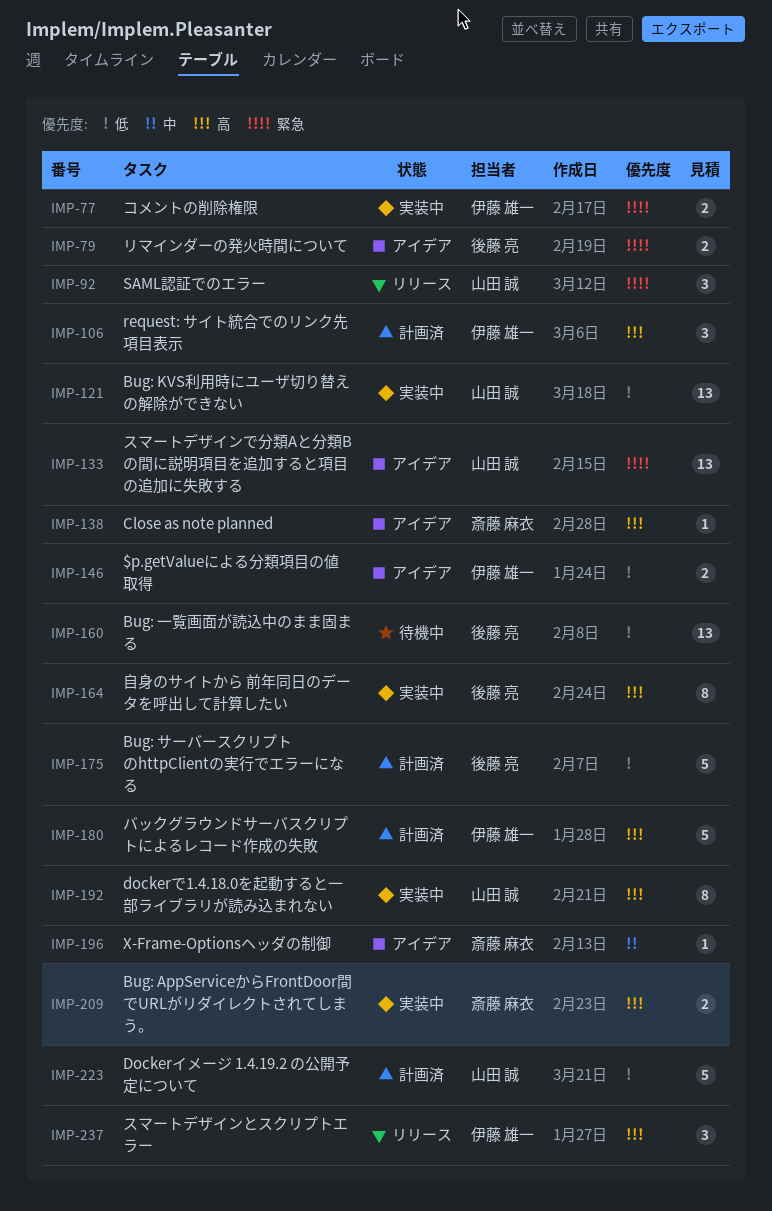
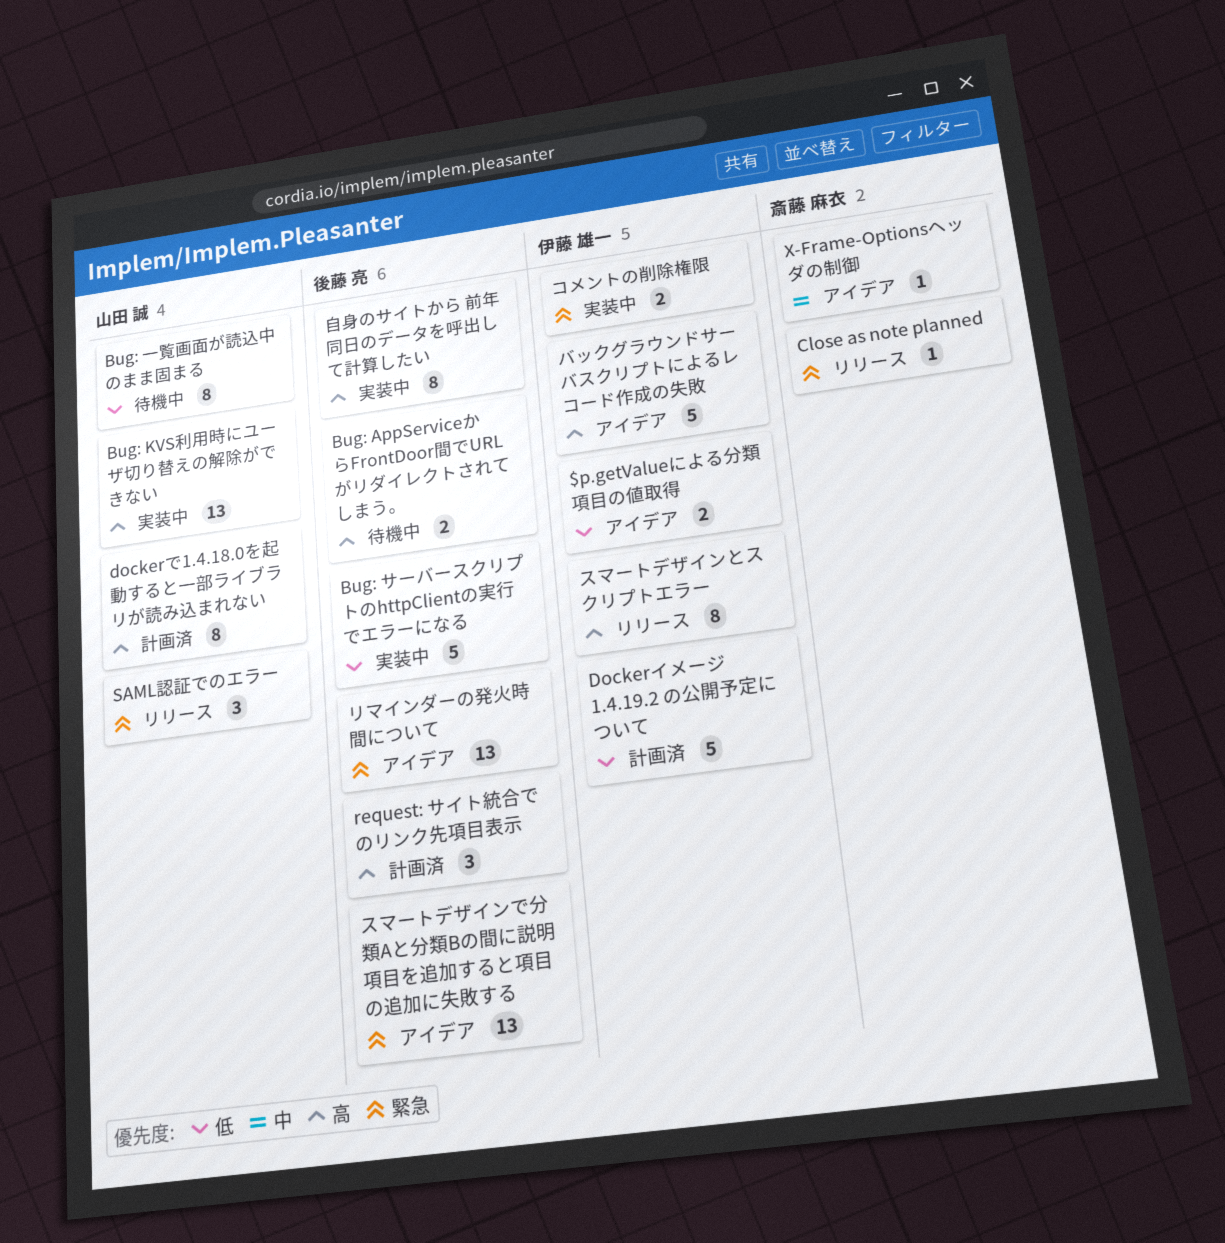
Bug: AppServiceからFrontDoor間でURLがリダイレクトされてしまう。, status: 実装中 -> 待機中
Bug: AppServiceからFrontDoor間でURLがリダイレクトされてしまう。, owner: 斎藤 麻衣 -> 後藤 亮
Bug: KVS利用時にユーザ切り替えの解除ができない, priority: 低 -> 高
Bug: サーバースクリプトのhttpClientの実行でエラーになる, status: 計画済 -> 実装中
Bug: 一覧画面が読込中のまま固まる, owner: 後藤 亮 -> 山田 誠
Bug: 一覧画面が読込中のまま固まる, estimate: 13 -> 8
Close as note planned, status: アイデア -> リリース
Close as note planned, priority: 高 -> 緊急
dockerで1.4.18.0を起動すると一部ライブラリが読み込まれない, status: 実装中 -> 計画済
Dockerイメージ 1.4.19.2 の公開予定について, owner: 山田 誠 -> 伊藤 雄一
request: サイト統合でのリンク先項目表示, owner: 伊藤 雄一 -> 後藤 亮
スマートデザインで分類Aと分類Bの間に説明項目を追加すると項目の追加に失敗する, owner: 山田 誠 -> 後藤 亮
スマートデザインとスクリプトエラー, estimate: 3 -> 8
バックグラウンドサーバスクリプトによるレコード作成の失敗, status: 計画済 -> アイデア
リマインダーの発火時間について, estimate: 2 -> 13

